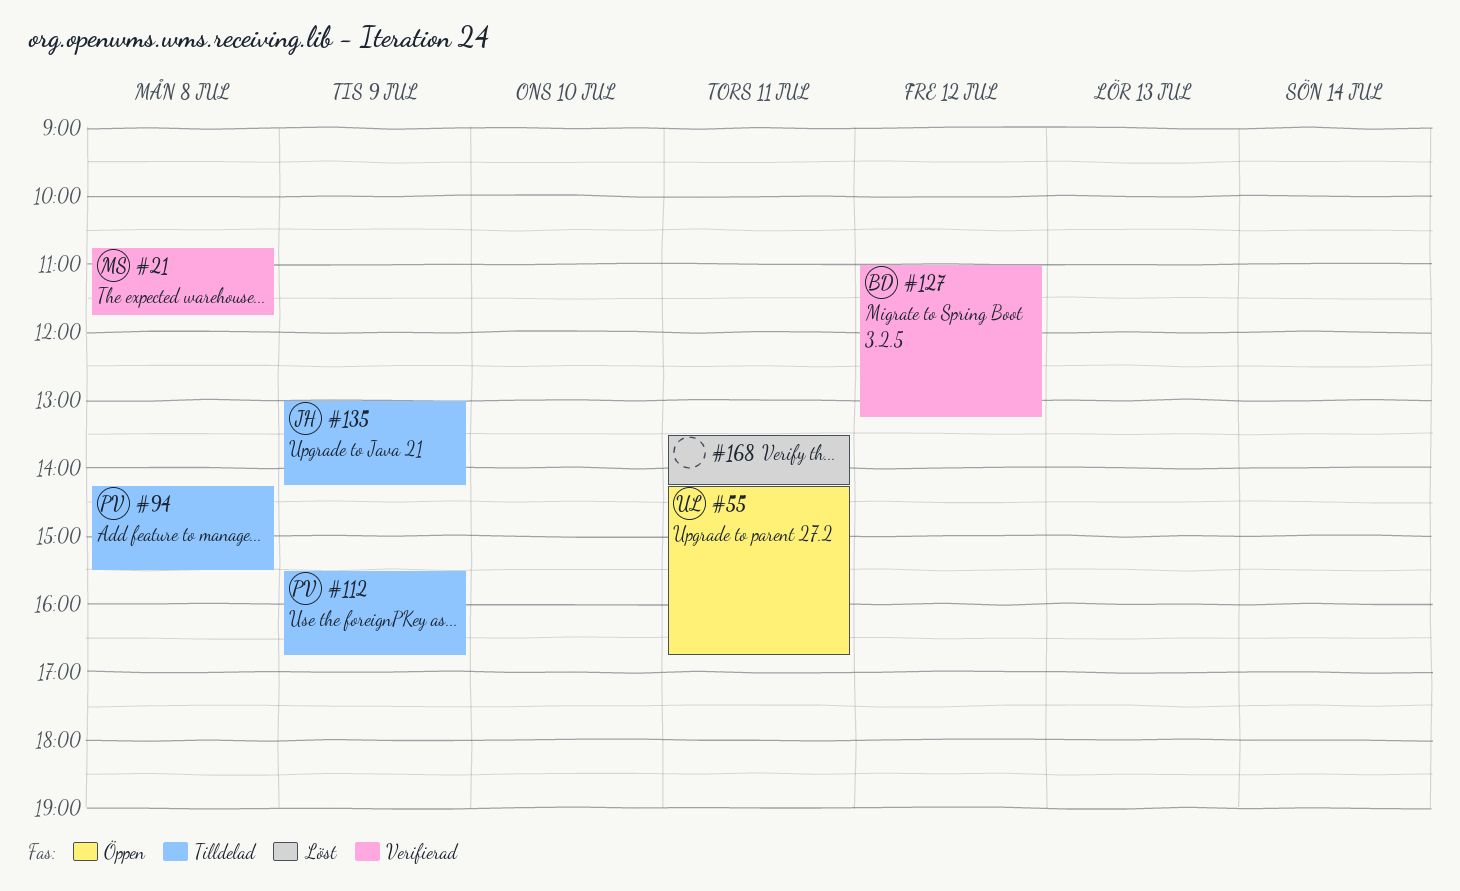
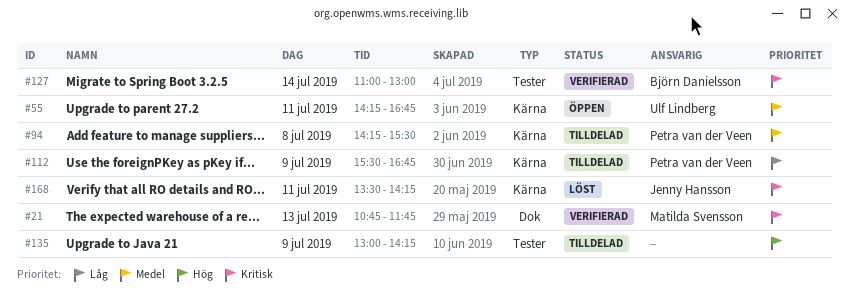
#21, day: Jul 8 -> Jul 13
#127, day: Jul 12 -> Jul 14
#127, ends: 13:15 -> 13:00
#135, owner: Jenny Hansson -> none
#168, owner: none -> Jenny Hansson

